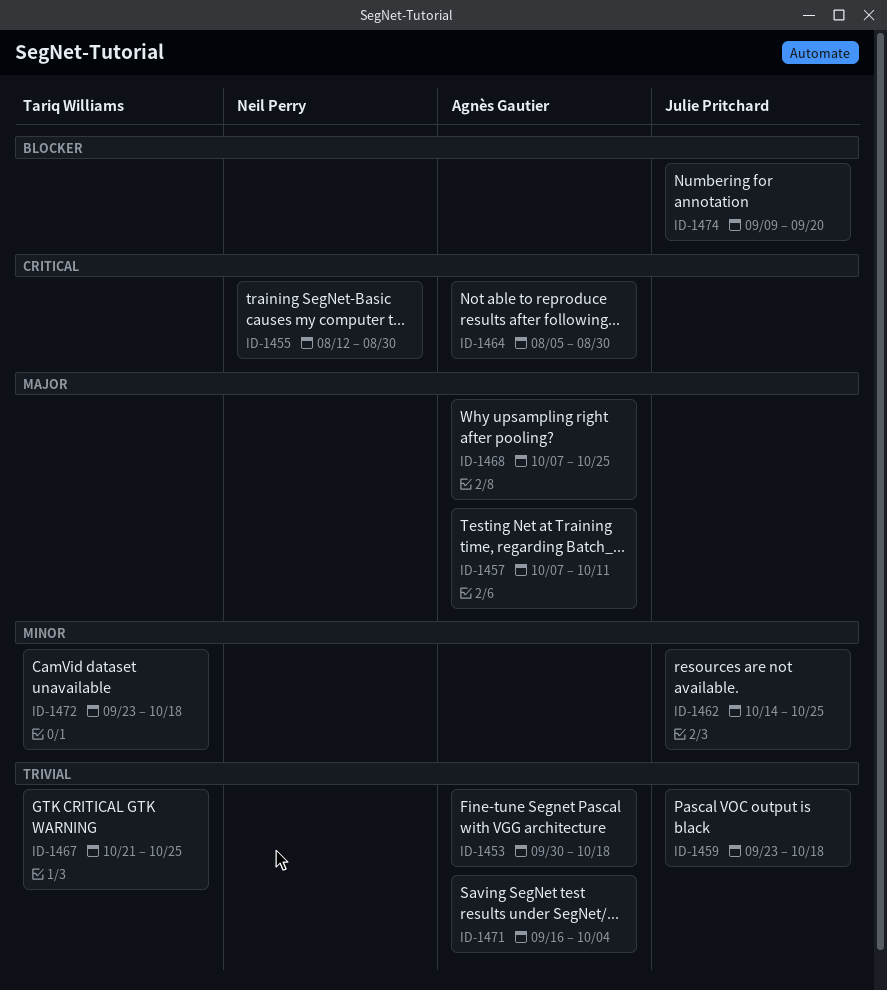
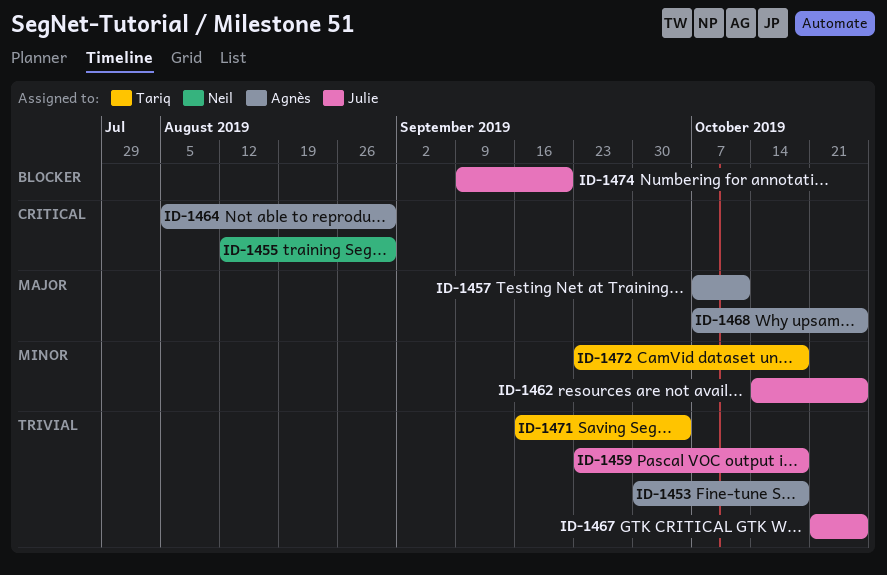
ID-1467, owner: Tariq Williams -> Julie Pritchard
ID-1471, owner: Agnès Gautier -> Tariq Williams

